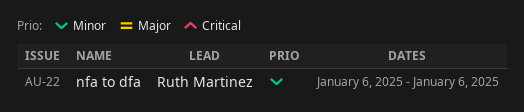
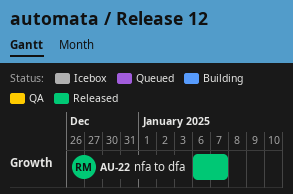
AU-22, due: Jan 6 -> Jan 7

